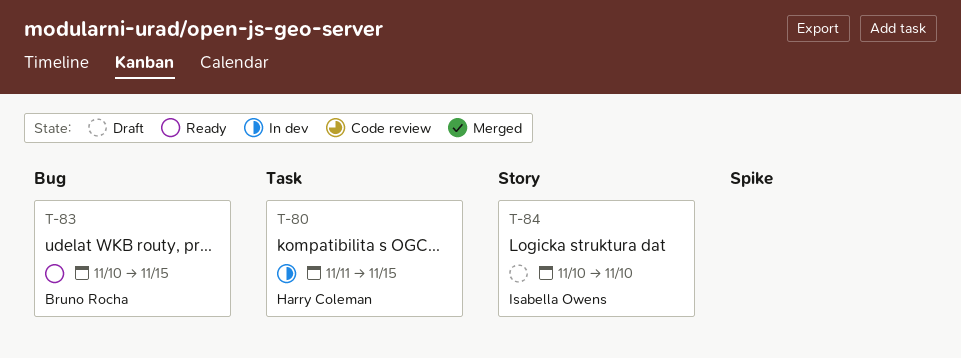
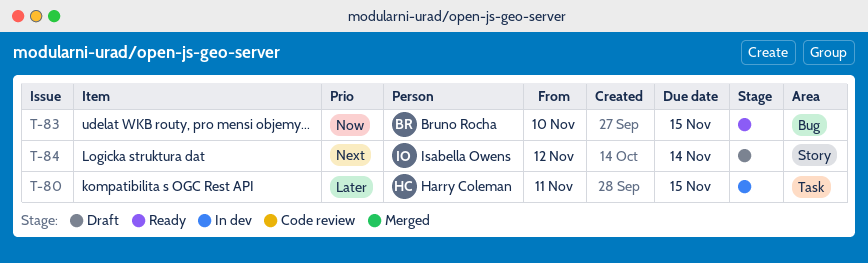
T-84, start: Nov 10 -> Nov 12
T-84, due: Nov 10 -> Nov 14

